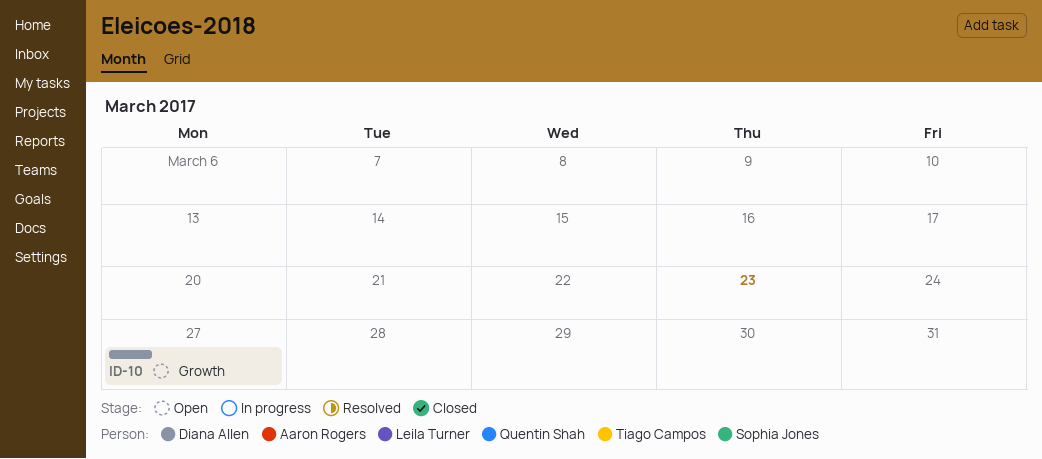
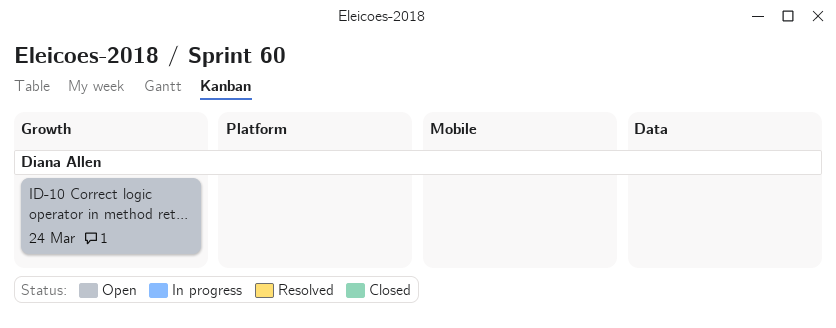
ID-10, due: Mar 27 -> Mar 24

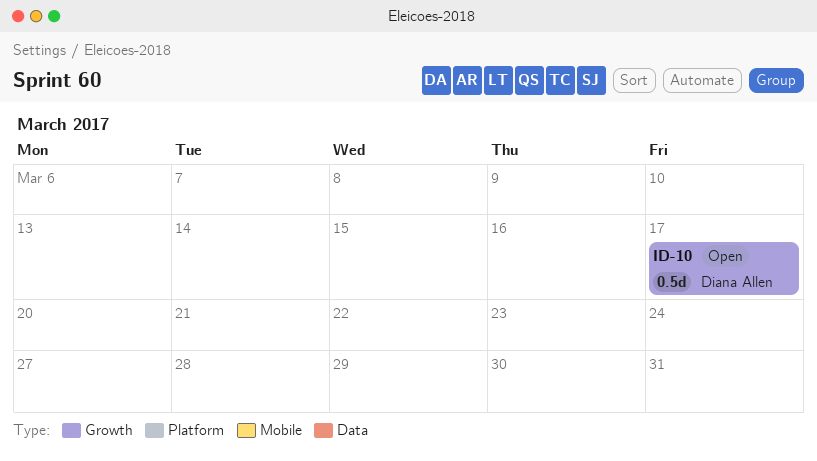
ID-10, due: Mar 24 -> Mar 17

